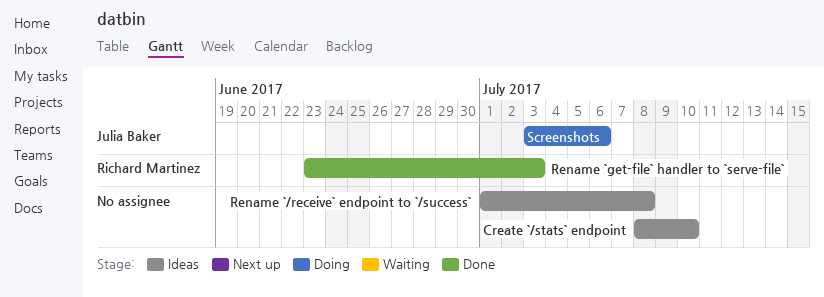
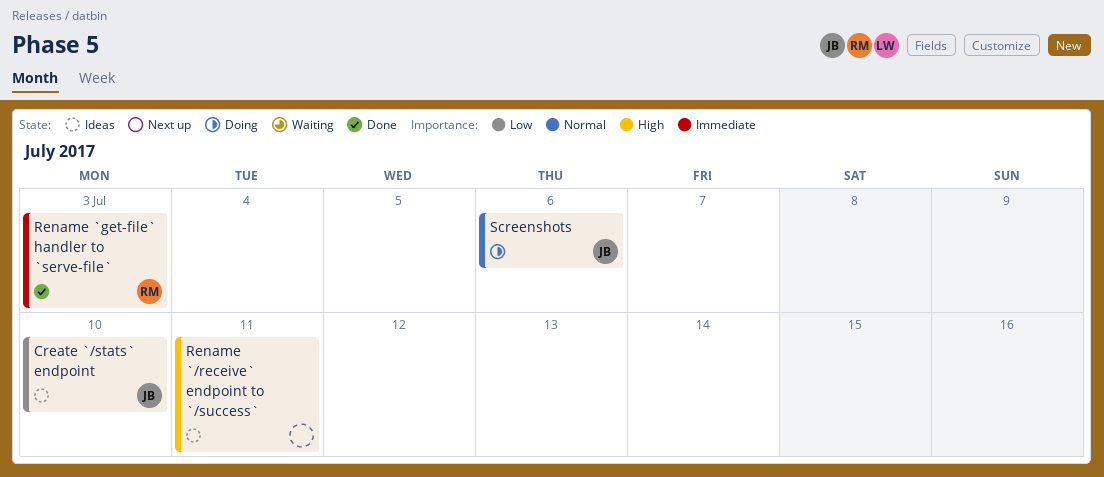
Create `/stats` endpoint, owner: none -> Julia Baker
Rename `/receive` endpoint to `/success`, due: Jul 8 -> Jul 11

